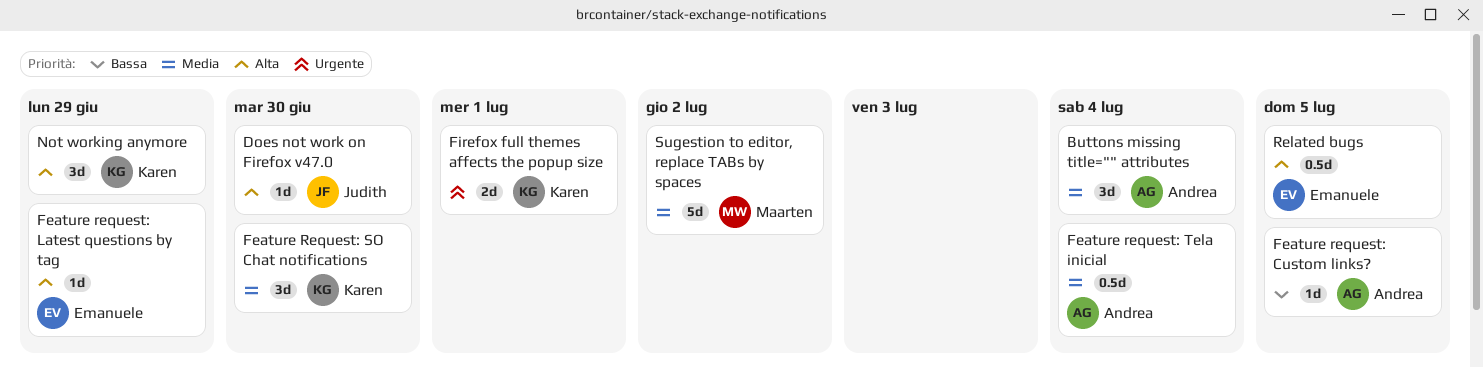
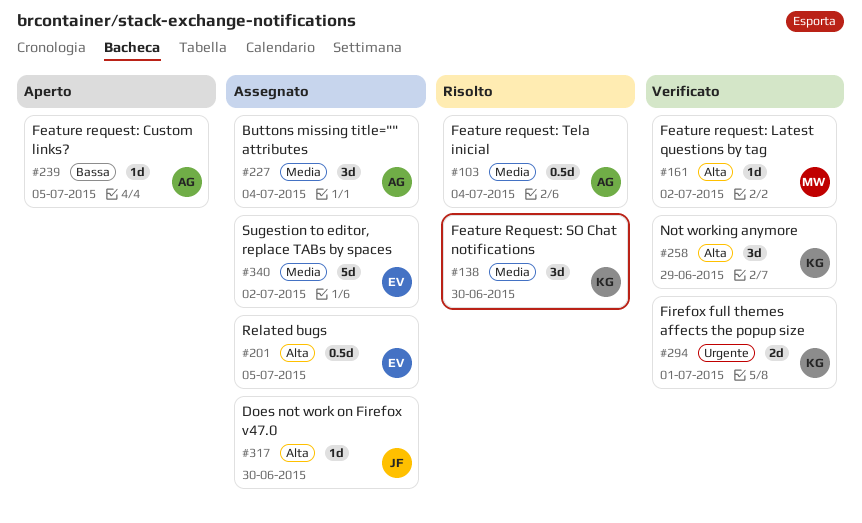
Feature request: Latest questions by tag, owner: Emanuele -> Maarten
Feature request: Latest questions by tag, due: Jun 29 -> Jul 2
Sugestion to editor, replace TABs by spaces, owner: Maarten -> Emanuele

